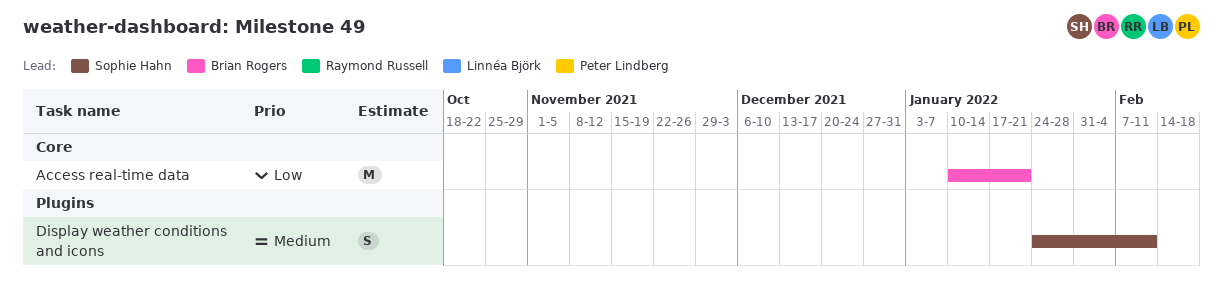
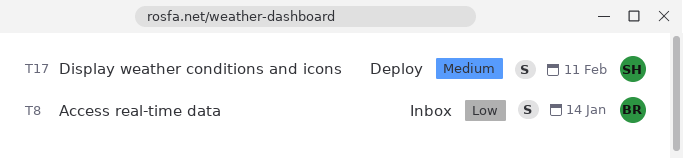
Access real-time data, estimate: M -> S
Access real-time data, due: Jan 21 -> Jan 14

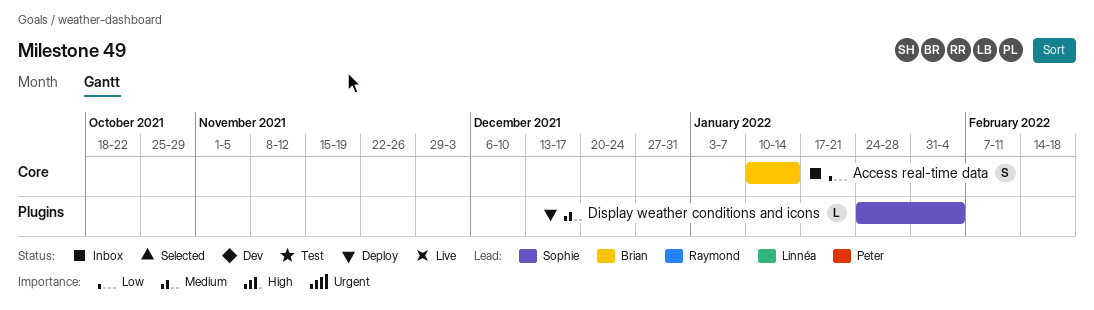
Display weather conditions and icons, estimate: S -> L
Display weather conditions and icons, due: Feb 11 -> Feb 4

